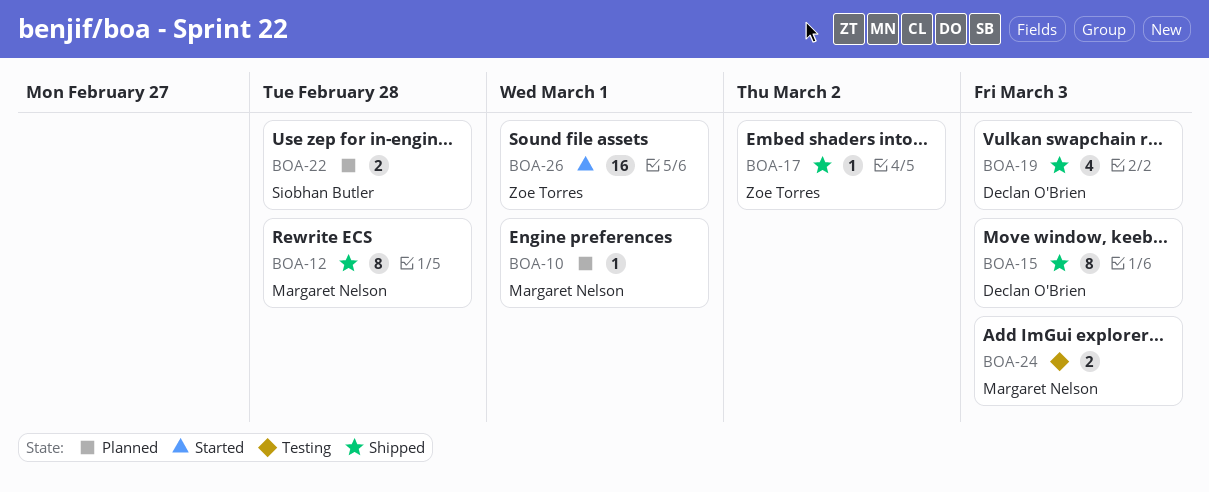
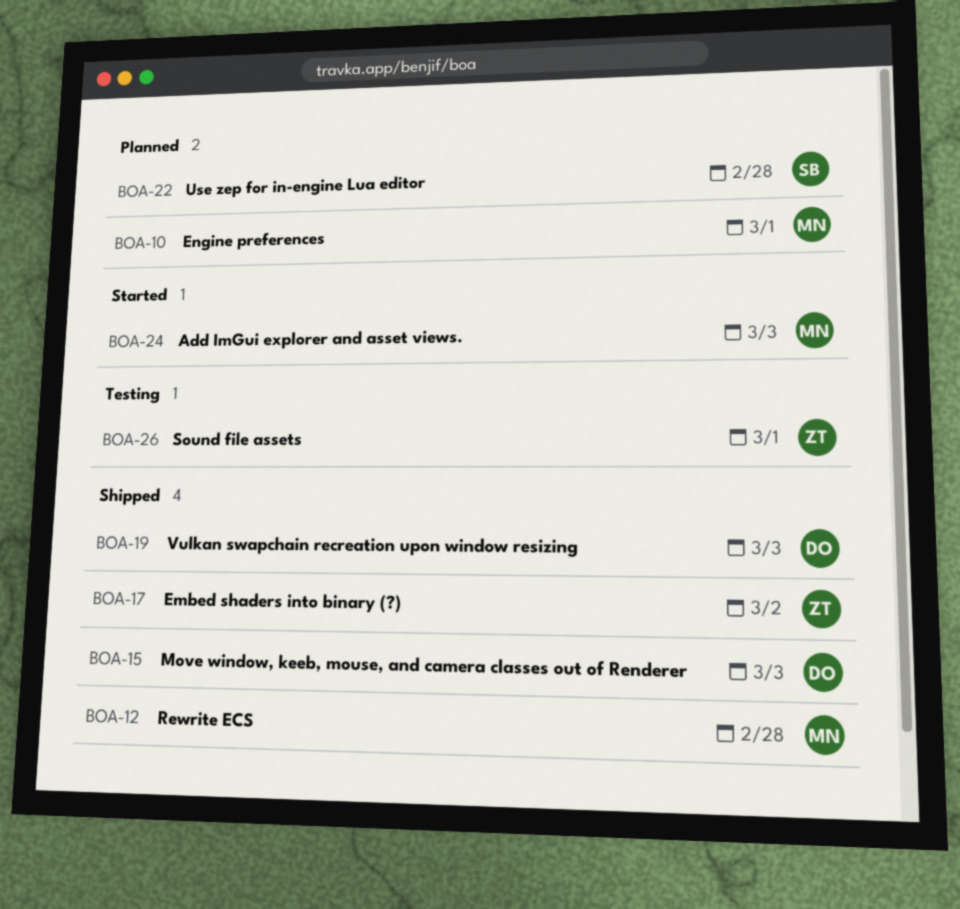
BOA-24, status: Testing -> Started
BOA-26, status: Started -> Testing

